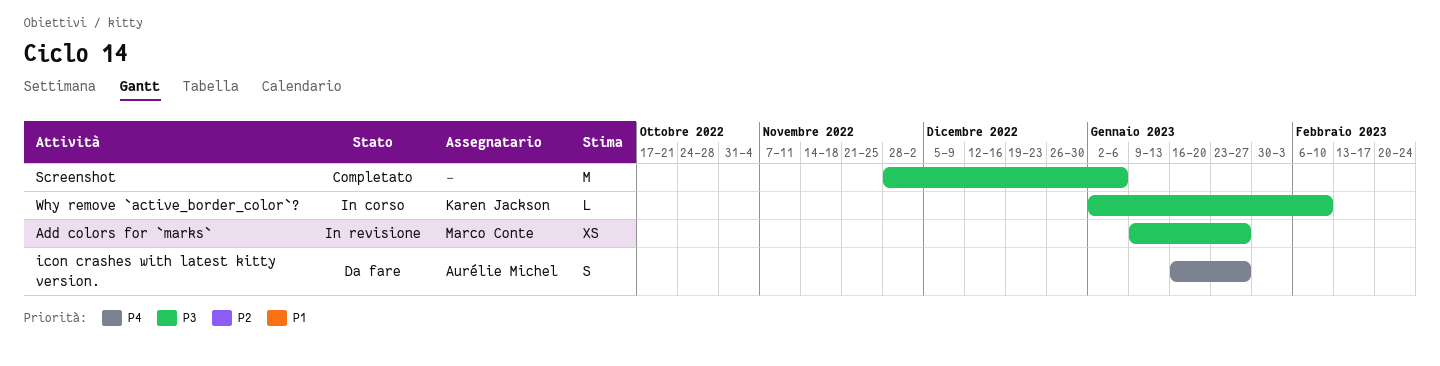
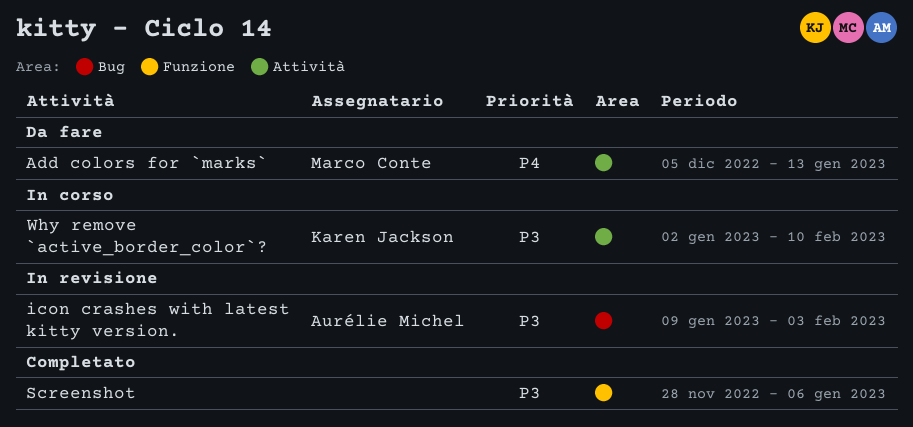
Add colors for `marks`, status: In revisione -> Da fare
Add colors for `marks`, priority: P3 -> P4
Add colors for `marks`, start: Jan 9 -> Dec 5
Add colors for `marks`, due: Jan 27 -> Jan 13
icon crashes with latest kitty version., status: Da fare -> In revisione
icon crashes with latest kitty version., priority: P4 -> P3
icon crashes with latest kitty version., start: Jan 16 -> Jan 9
icon crashes with latest kitty version., due: Jan 27 -> Feb 3

